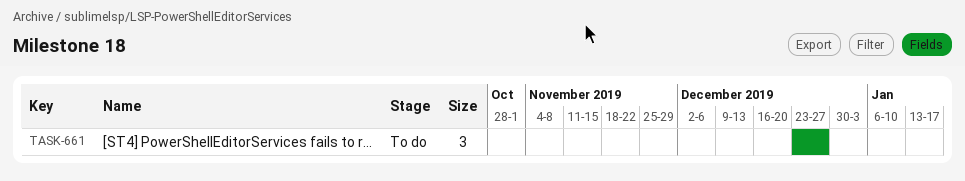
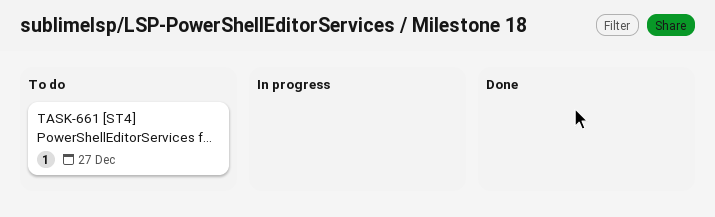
TASK-661, estimate: 3 -> 1

